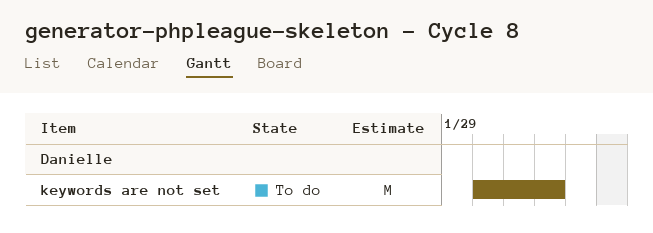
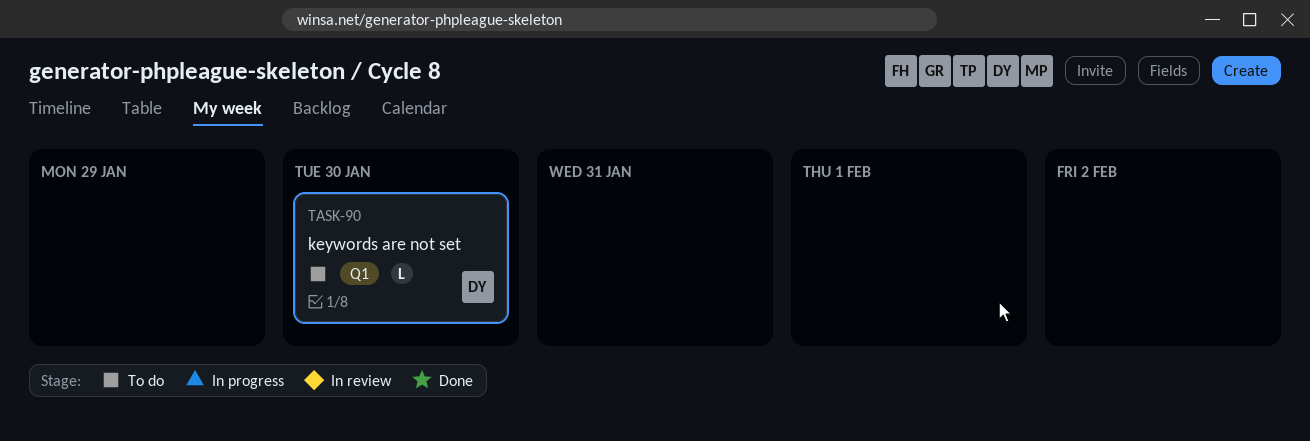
keywords are not set, estimate: M -> L
keywords are not set, due: Feb 1 -> Jan 30

